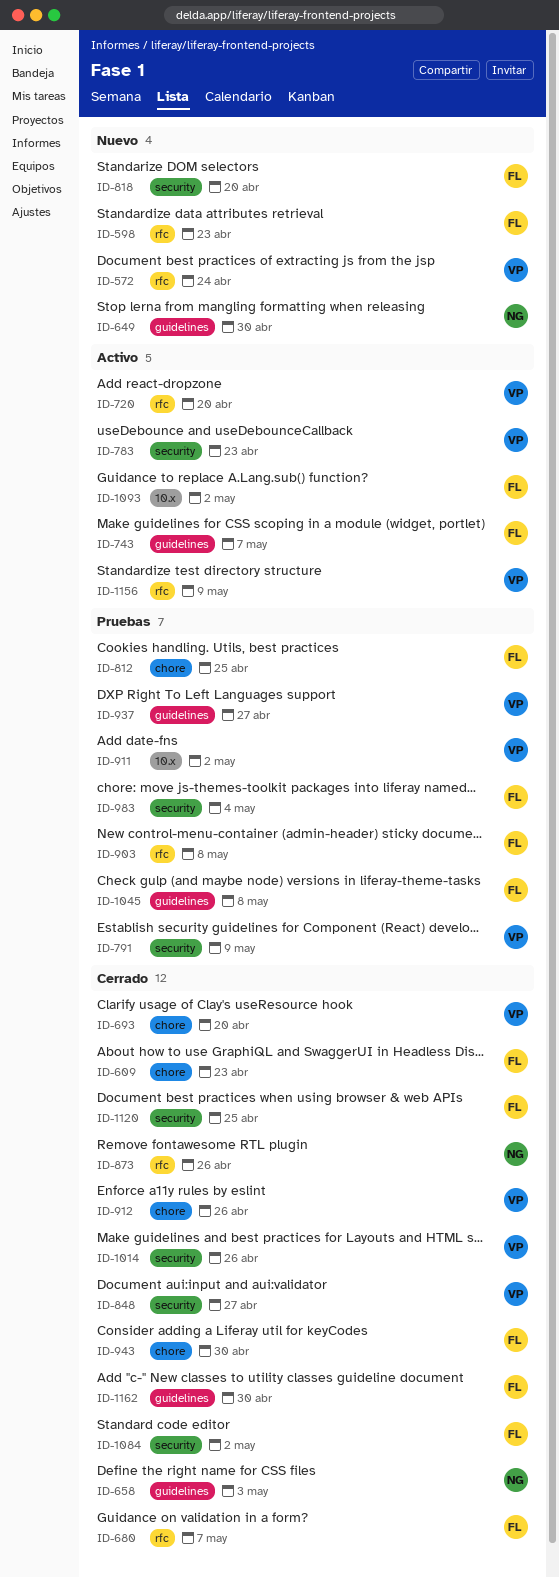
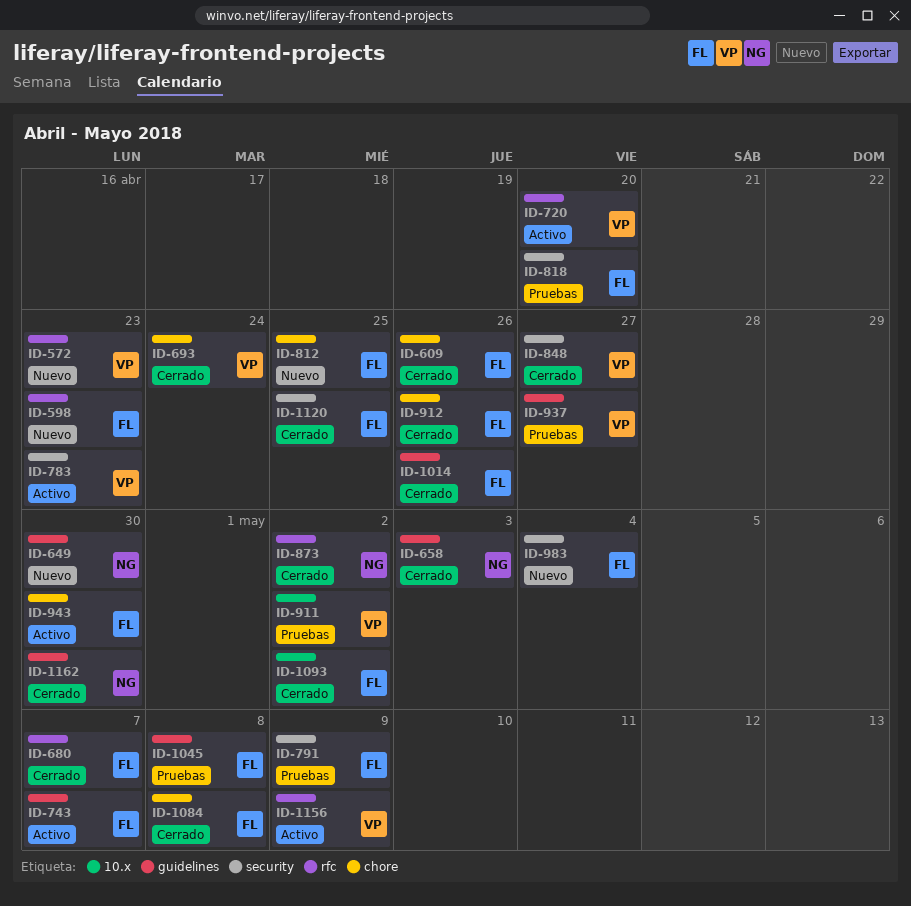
ID-572, due: Apr 24 -> Apr 23
ID-609, due: Apr 23 -> Apr 26
ID-693, due: Apr 20 -> Apr 24
ID-791, owner: VP -> FL
ID-812, status: Pruebas -> Nuevo
ID-818, status: Nuevo -> Pruebas
ID-873, due: Apr 26 -> May 2
ID-903: present -> none
ID-912, owner: VP -> FL
ID-943, status: Cerrado -> Activo
ID-983, status: Pruebas -> Nuevo
ID-1014, owner: VP -> FL
ID-1014, label: security -> guidelines
ID-1084, label: security -> chore
ID-1084, due: May 2 -> May 8
ID-1093, status: Activo -> Cerrado
ID-1162, owner: FL -> NG

